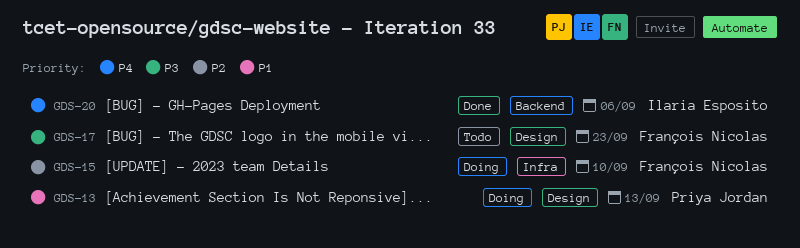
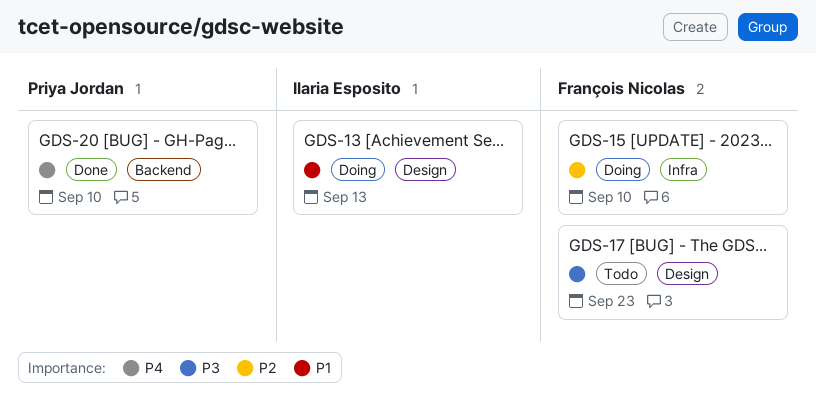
GDS-13, owner: Priya Jordan -> Ilaria Esposito
GDS-20, owner: Ilaria Esposito -> Priya Jordan
GDS-20, due: Sep 6 -> Sep 10

